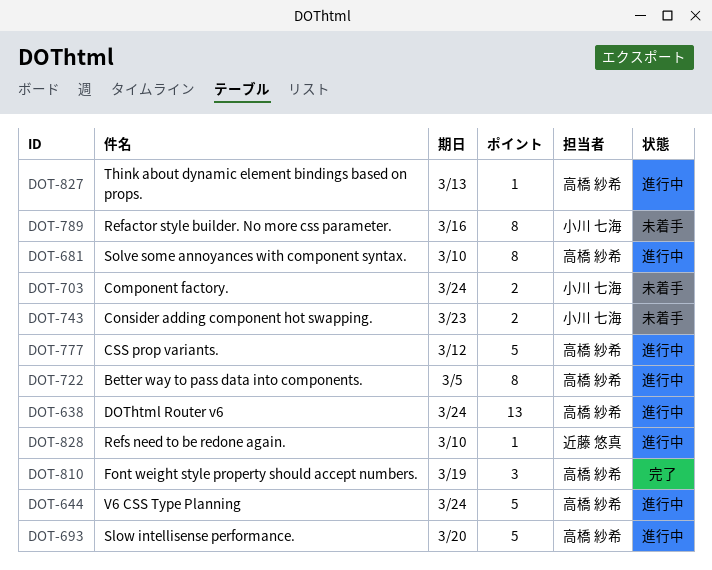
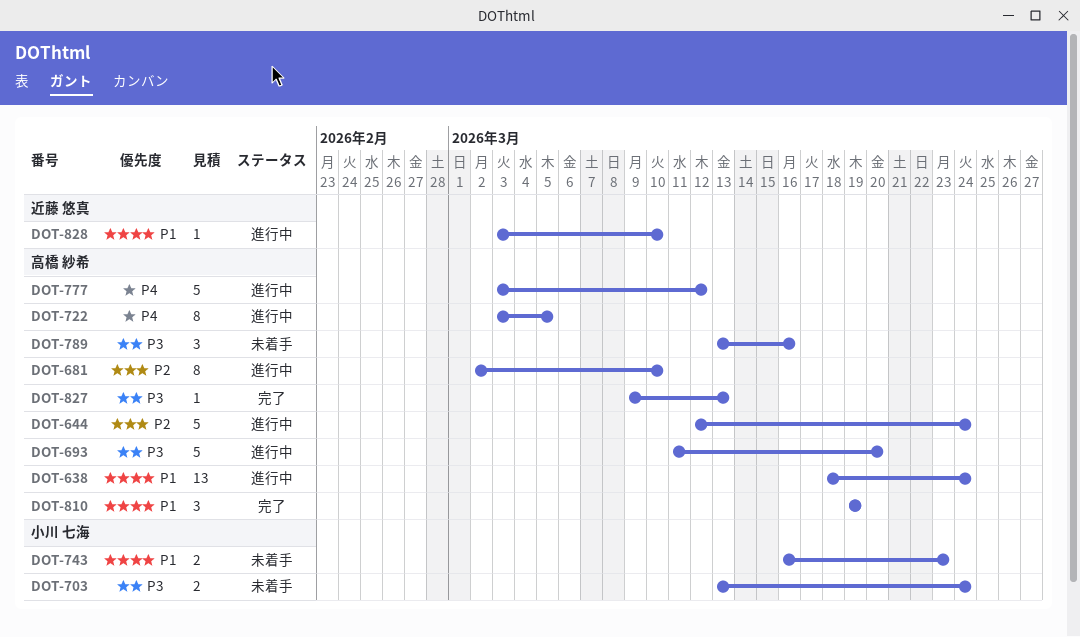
DOT-789, owner: 小川 七海 -> 高橋 紗希
DOT-789, estimate: 8 -> 3
DOT-827, status: 進行中 -> 完了

